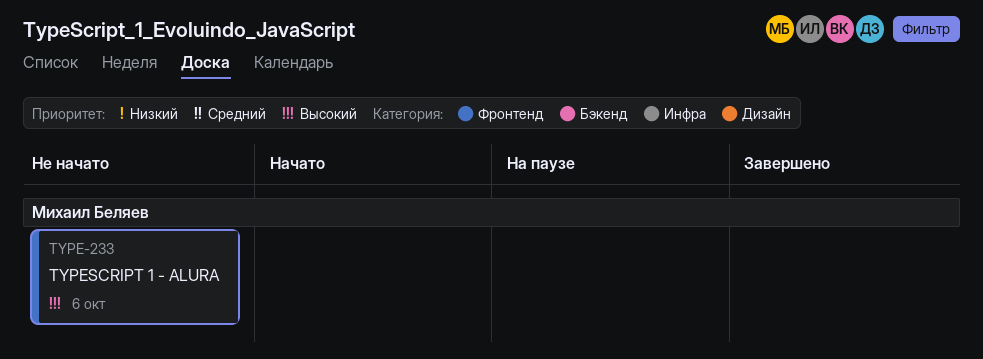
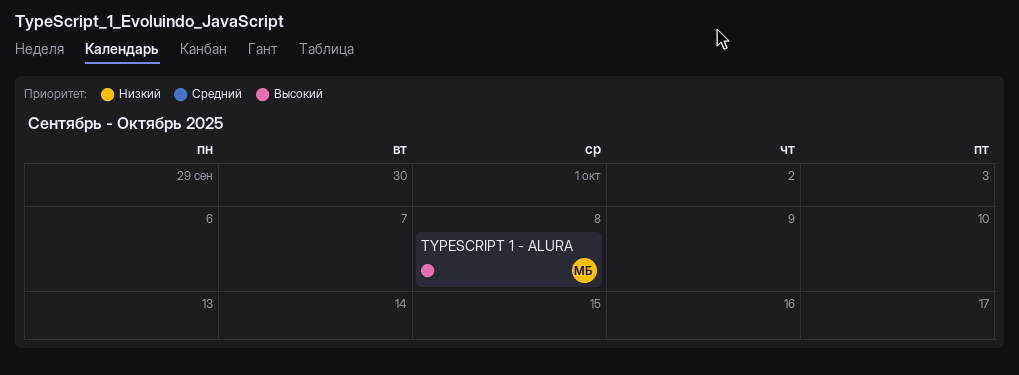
TYPESCRIPT 1 - ALURA, due: Oct 6 -> Oct 8

